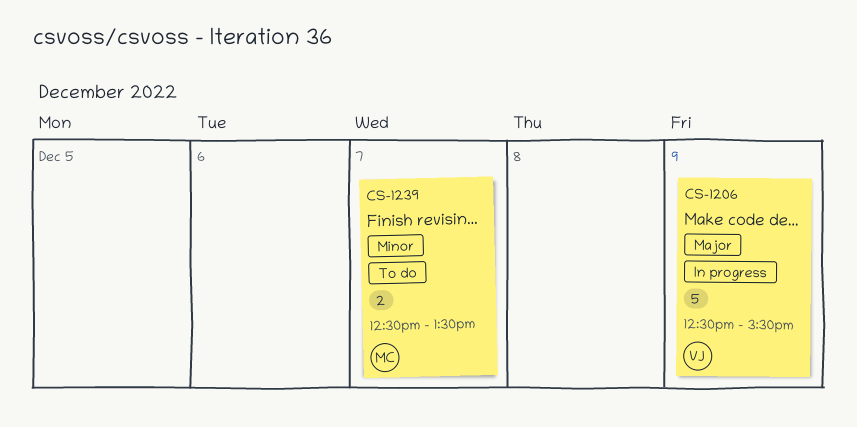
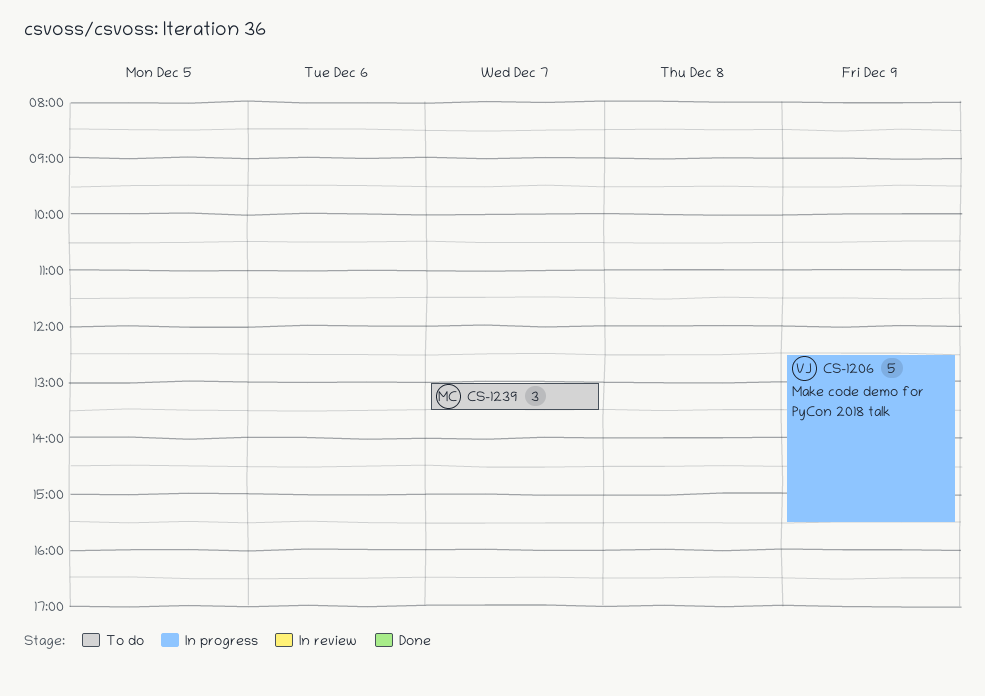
CS-1239, estimate: 2 -> 3
CS-1239, begins: 12:30 -> 13:00

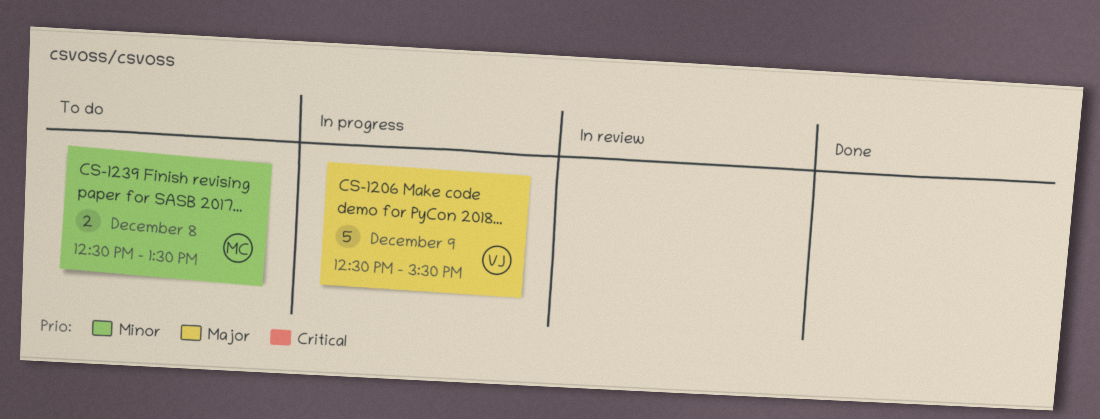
CS-1239, estimate: 3 -> 2
CS-1239, day: Dec 7 -> Dec 8
CS-1239, begins: 13:00 -> 12:30

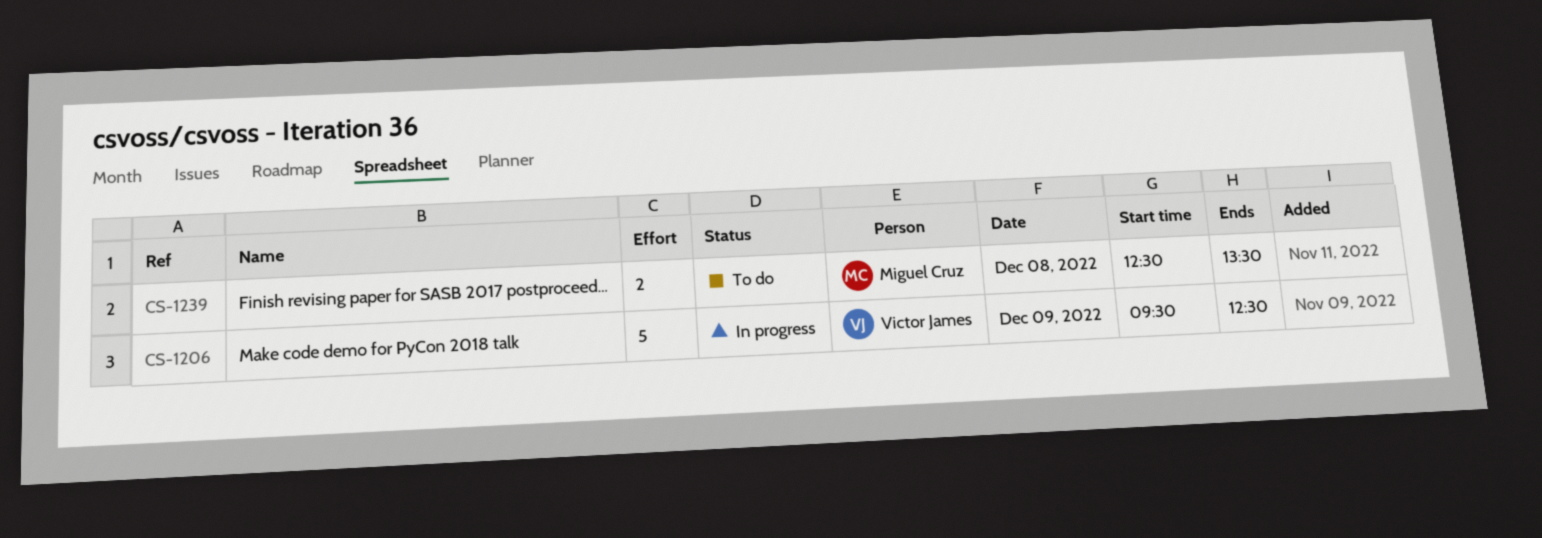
CS-1206, begins: 12:30 -> 09:30
CS-1206, ends: 15:30 -> 12:30

